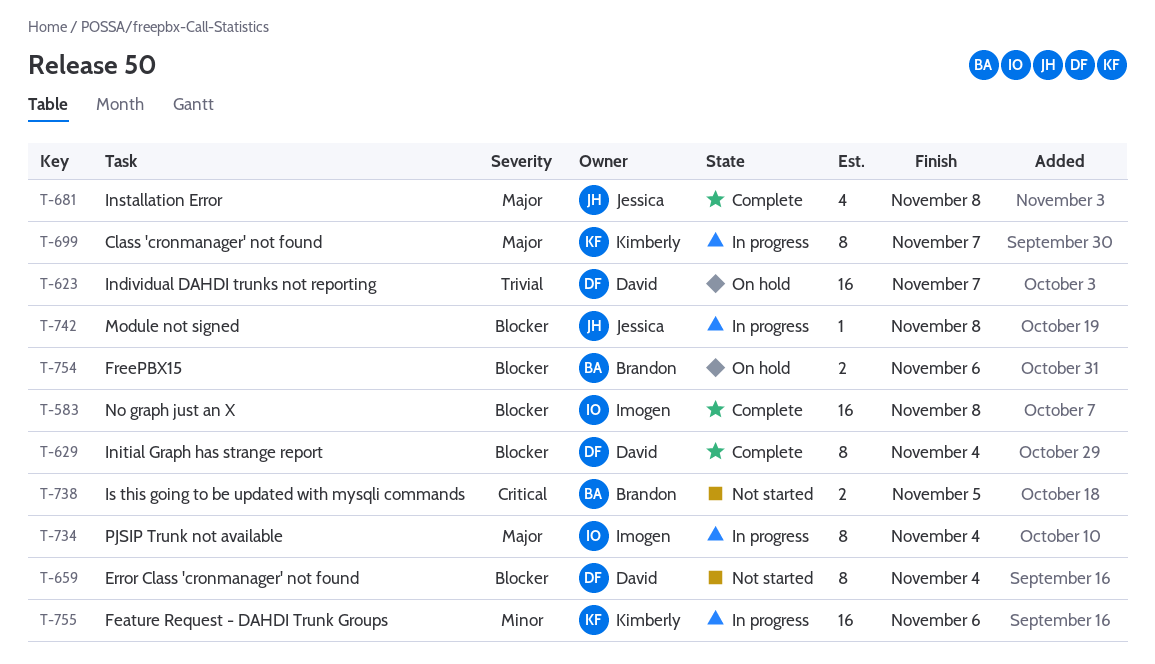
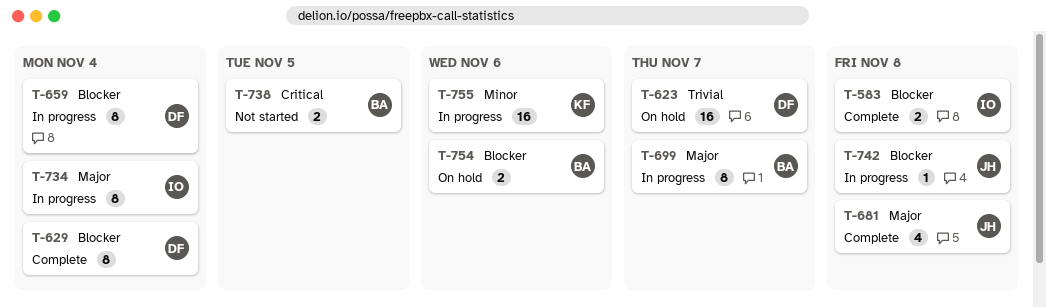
T-583, estimate: 16 -> 2
T-659, status: Not started -> In progress
T-699, owner: Kimberly -> Brandon

